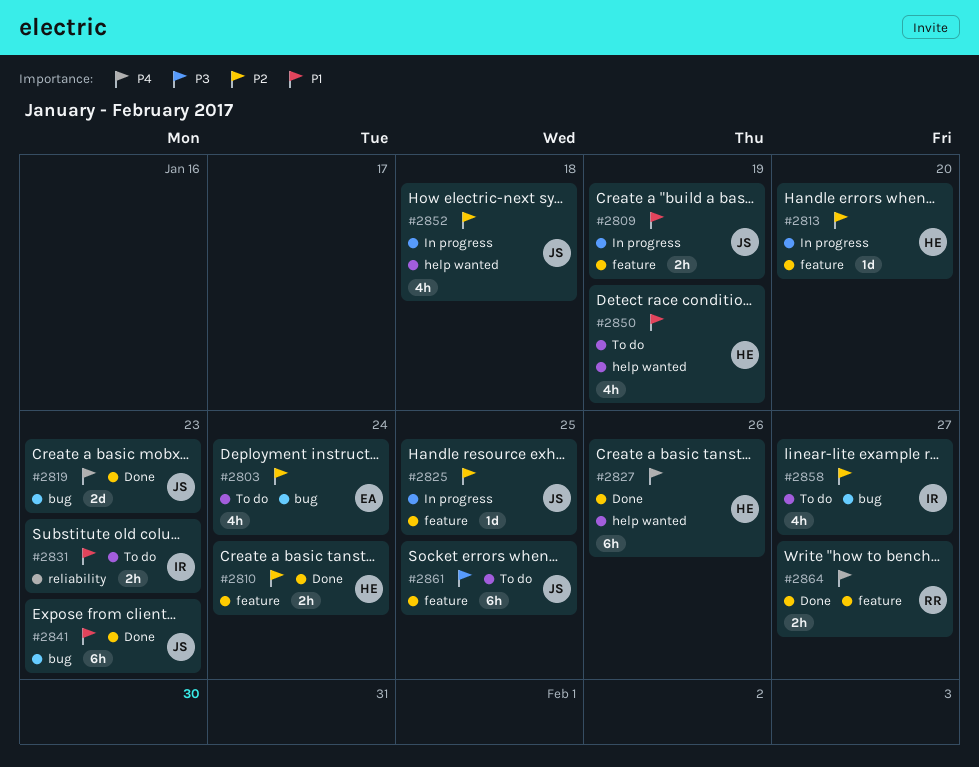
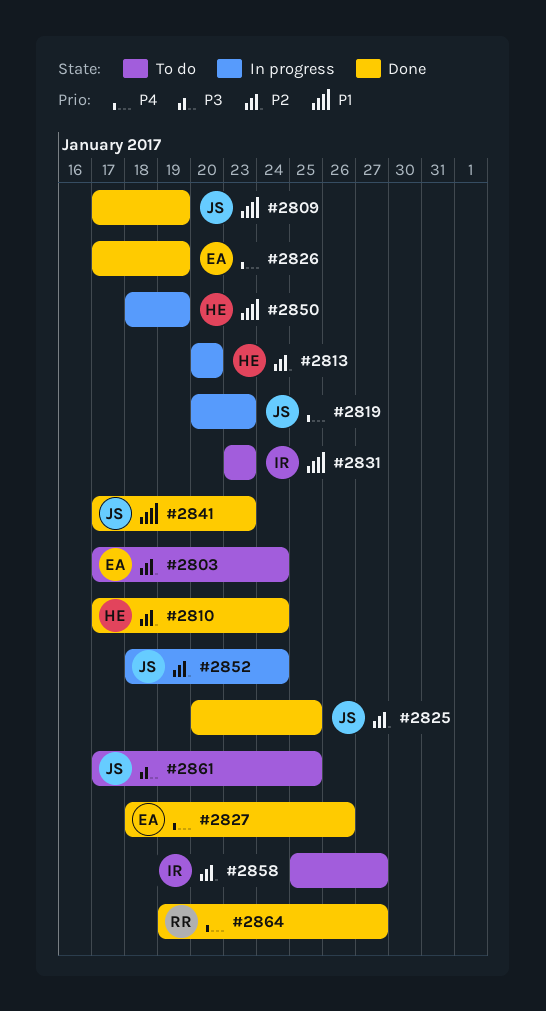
#2809, status: In progress -> Done
#2819, status: Done -> In progress
#2825, status: In progress -> Done
#2826: none -> present
#2827, owner: HE -> EA
#2850, status: To do -> In progress
#2852, due: Jan 18 -> Jan 24

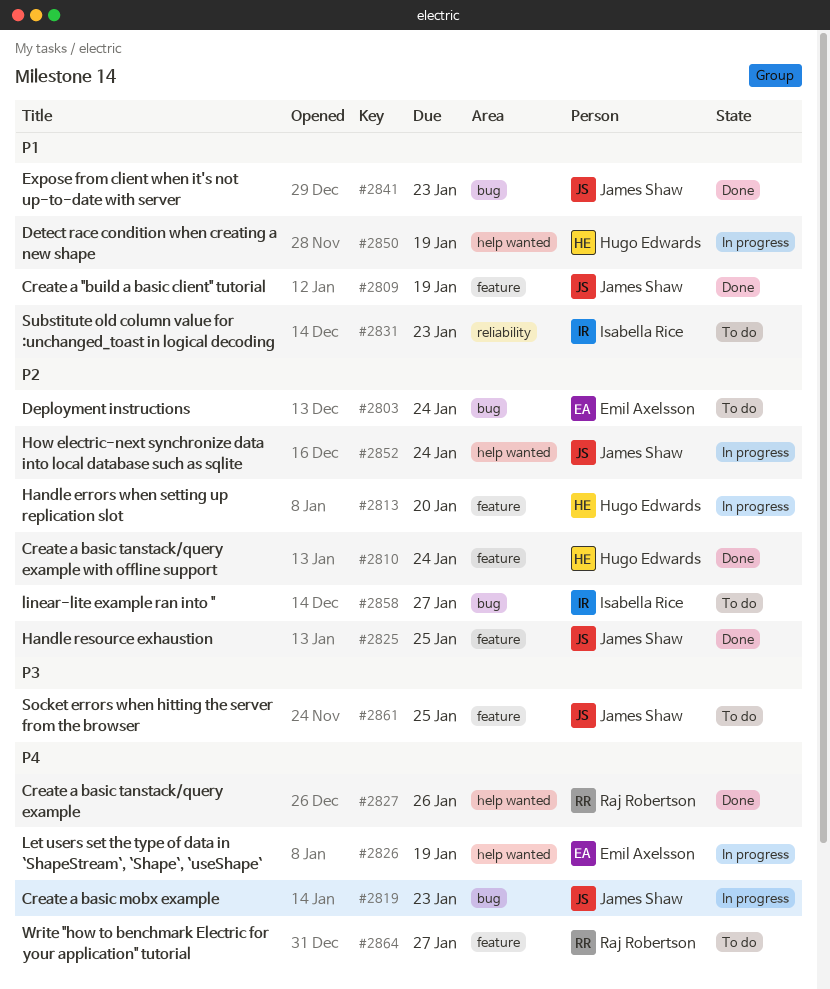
#2826, status: Done -> In progress
#2827, owner: Emil Axelsson -> Raj Robertson
#2864, status: Done -> To do

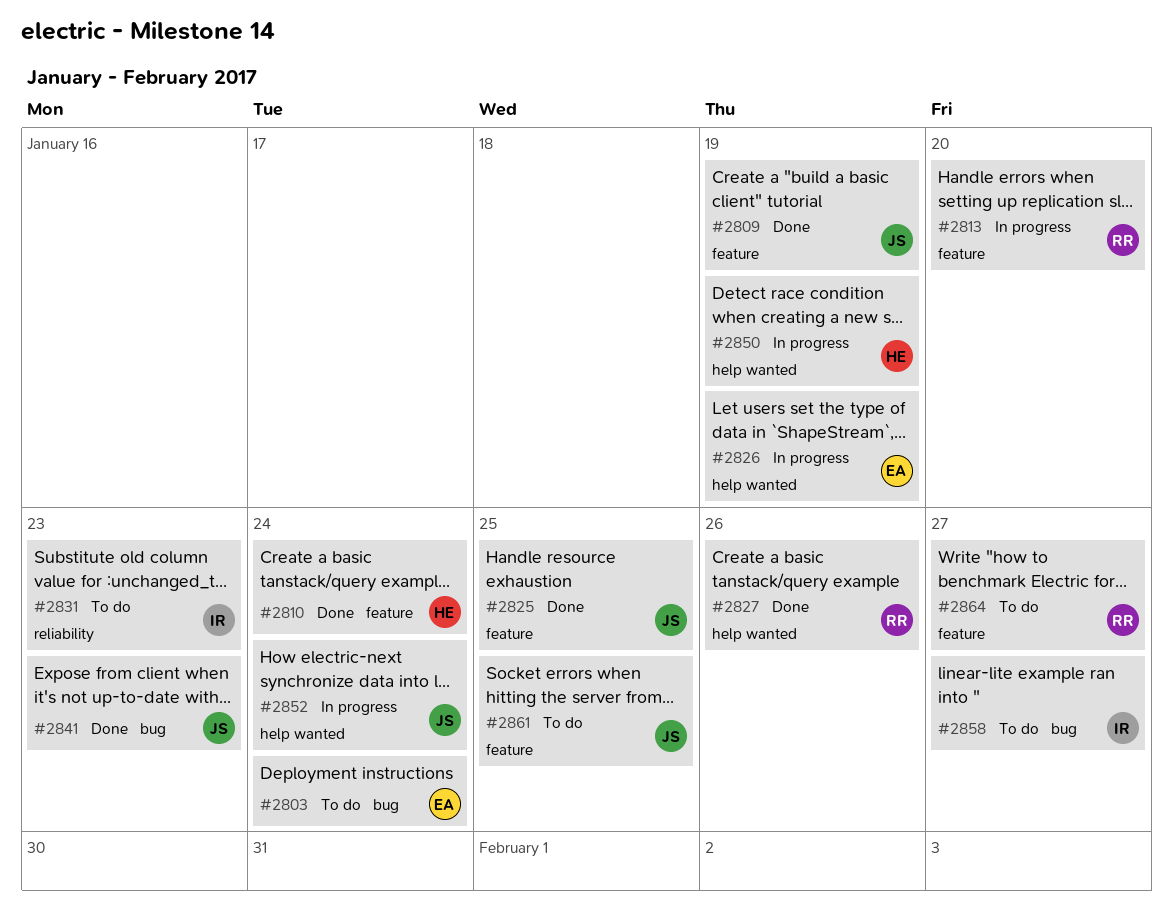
#2813, owner: Hugo Edwards -> Raj Robertson
#2819: present -> none

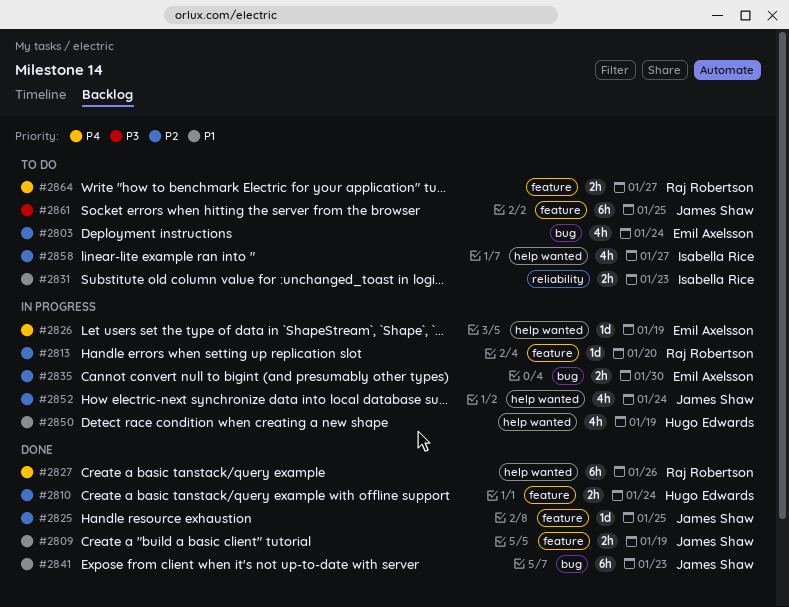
#2835: none -> present
#2858, label: bug -> help wanted

